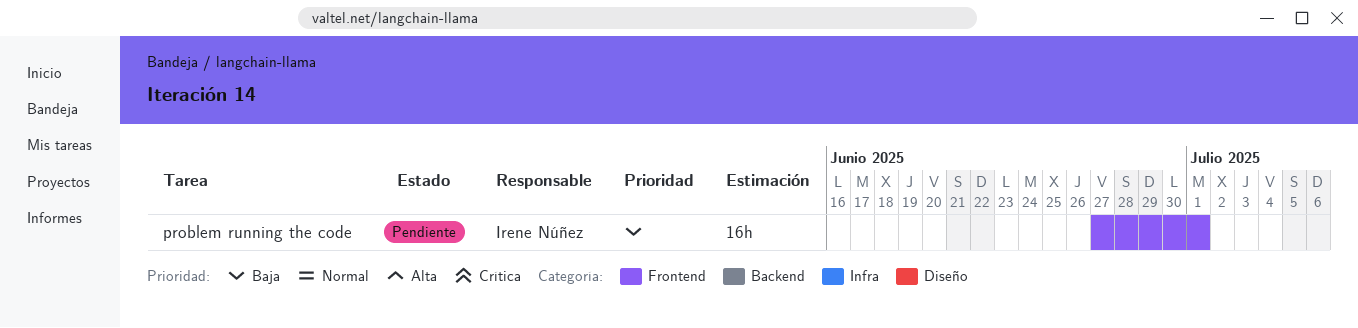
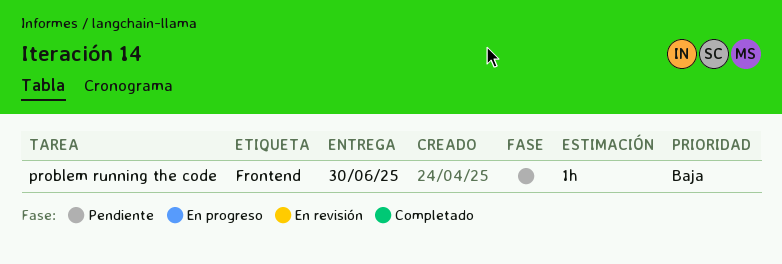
problem running the code, estimate: 16h -> 1h
problem running the code, due: Jul 1 -> Jun 30

